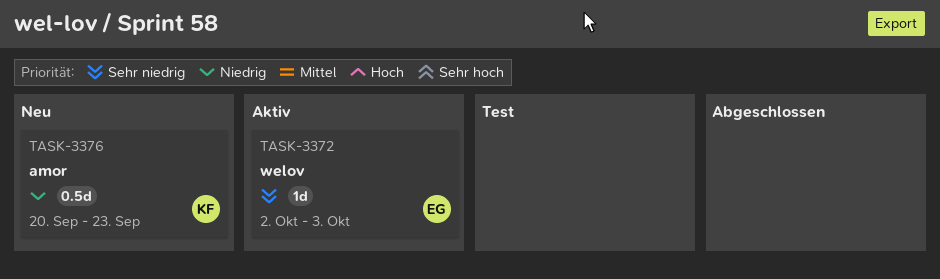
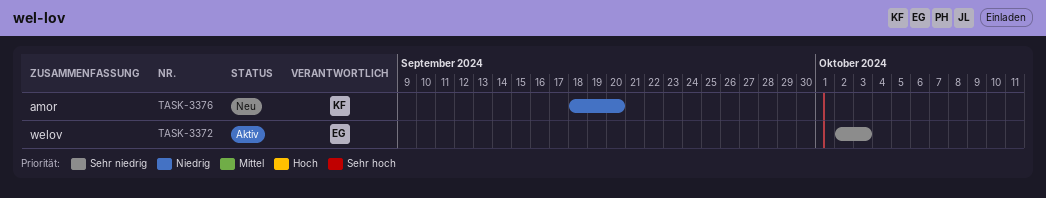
TASK-3376, start: Sep 20 -> Sep 18
TASK-3376, due: Sep 23 -> Sep 20

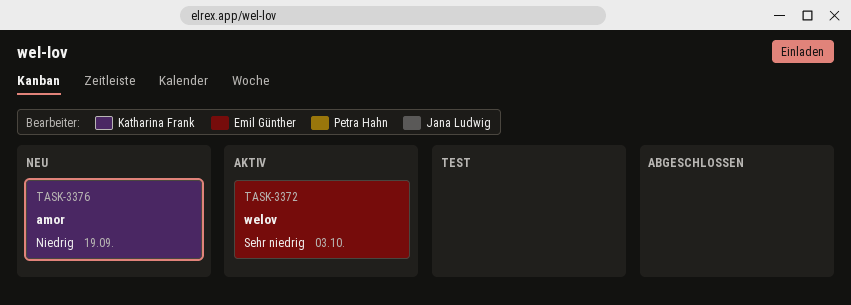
TASK-3376, due: Sep 20 -> Sep 19

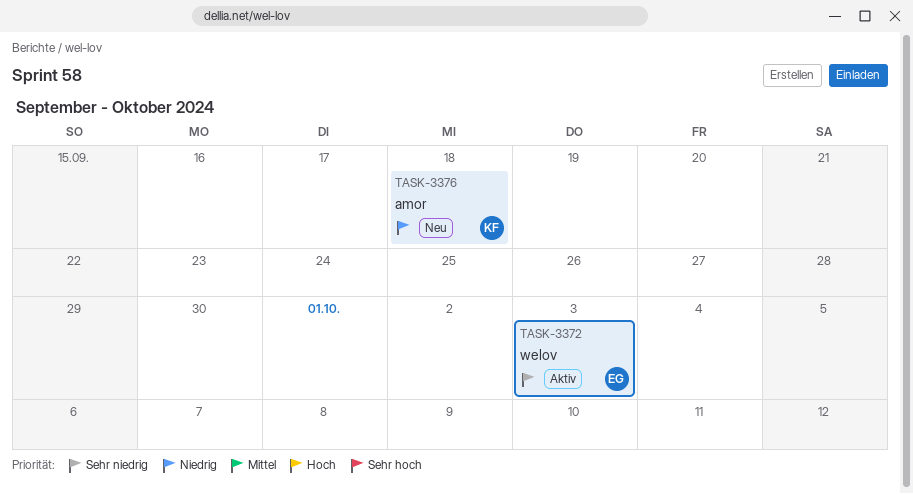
TASK-3376, due: Sep 19 -> Sep 18

